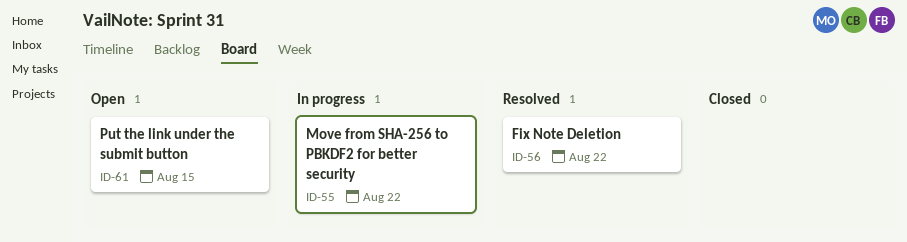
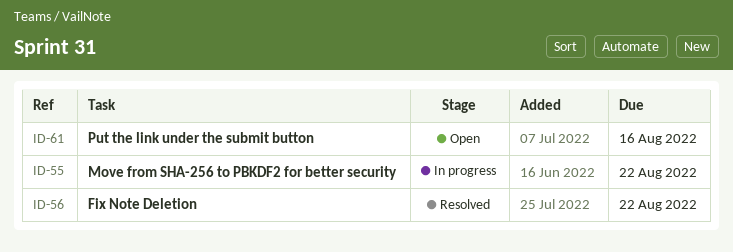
ID-61, due: Aug 15 -> Aug 16

